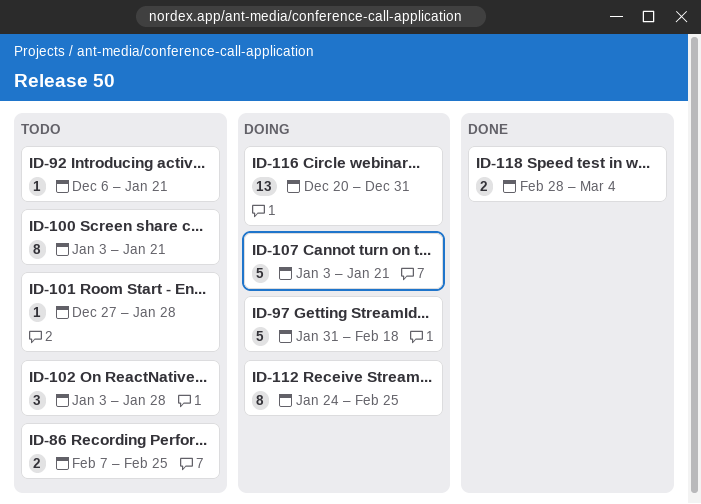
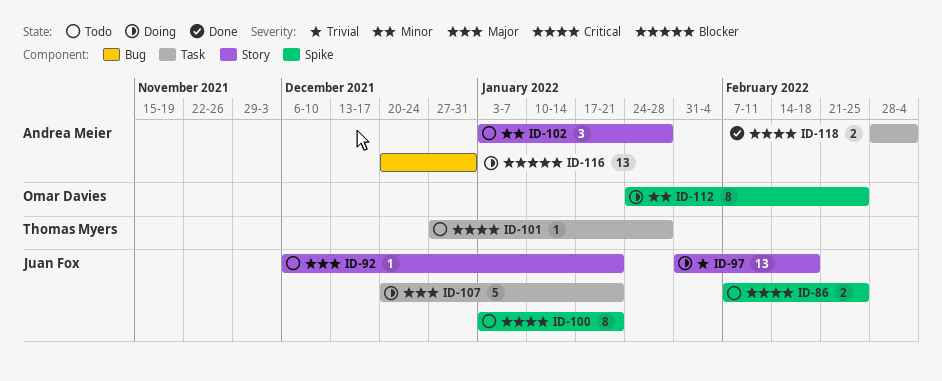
ID-97, estimate: 5 -> 13
ID-107, start: Jan 3 -> Dec 20

